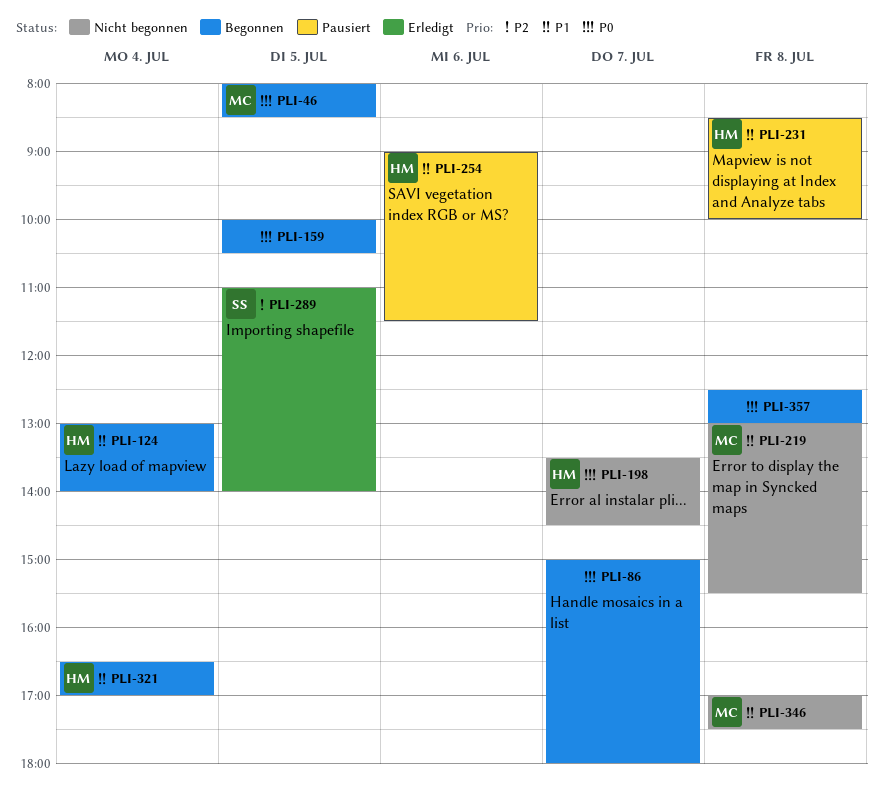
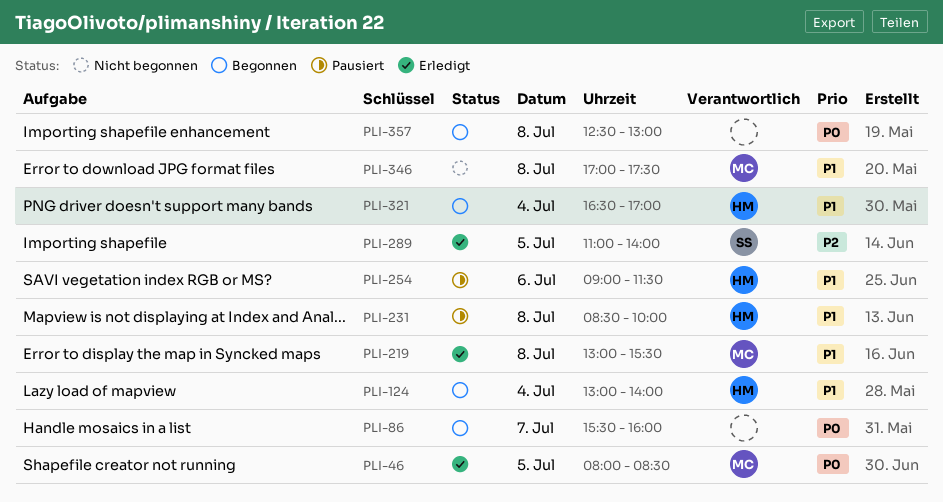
PLI-46, status: Begonnen -> Erledigt
PLI-86, begins: 15:00 -> 15:30
PLI-86, ends: 18:00 -> 16:00
PLI-159: present -> none
PLI-198: present -> none
PLI-219, status: Nicht begonnen -> Erledigt

